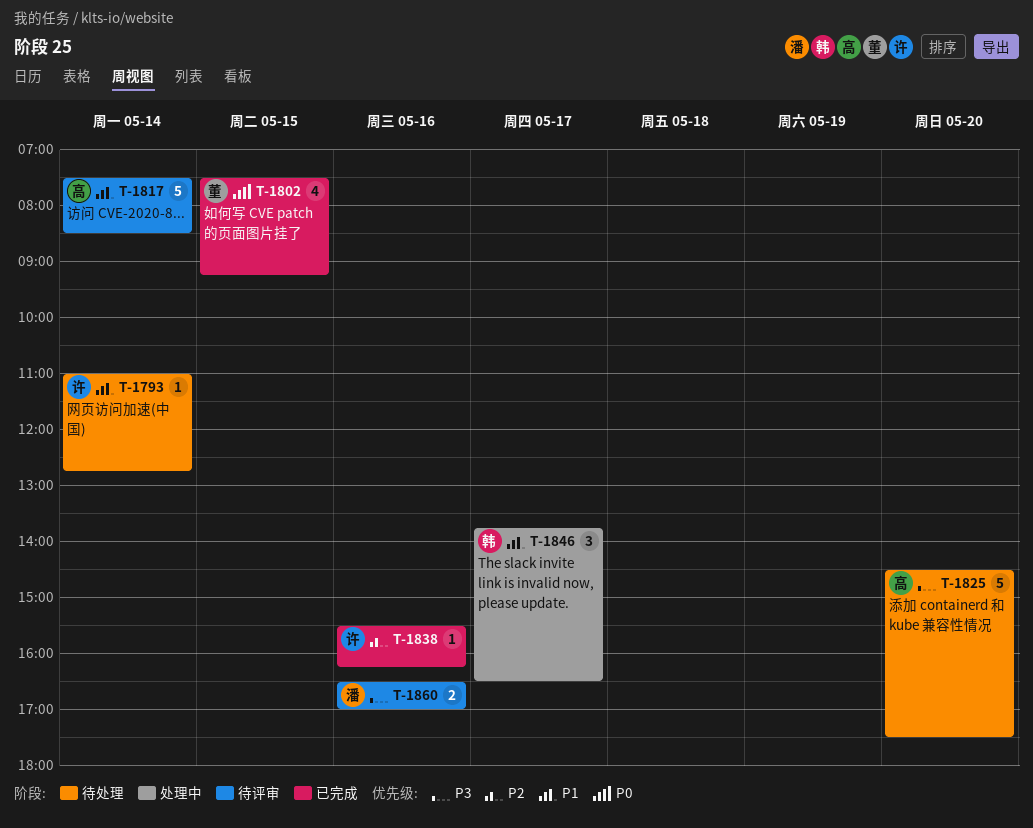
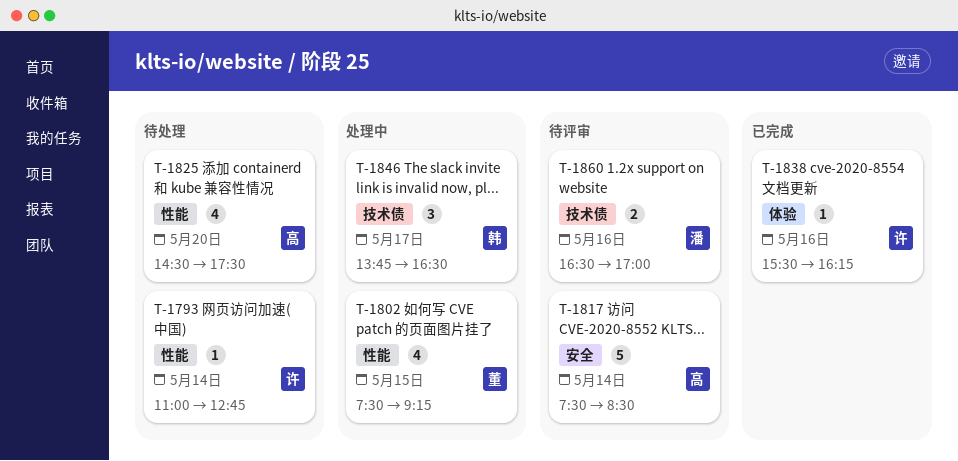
T-1802, status: 已完成 -> 处理中
T-1825, estimate: 5 -> 4

